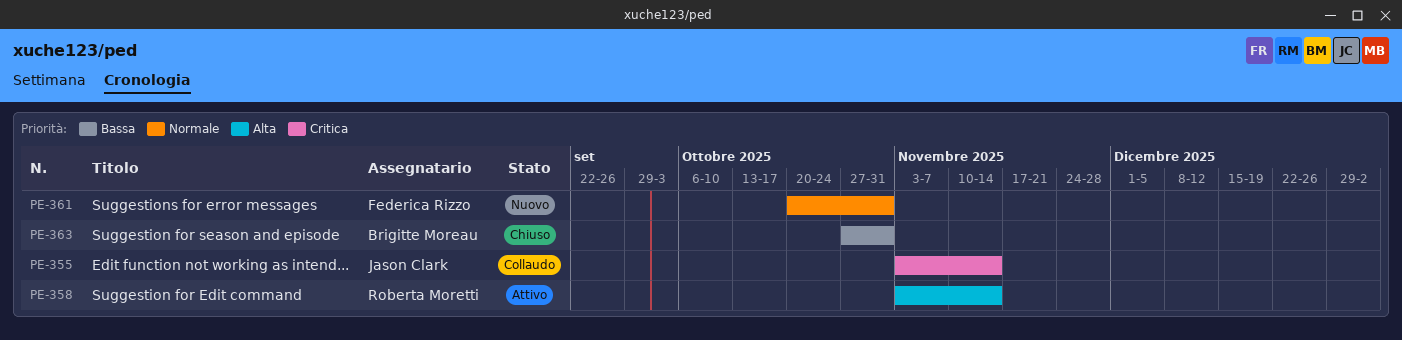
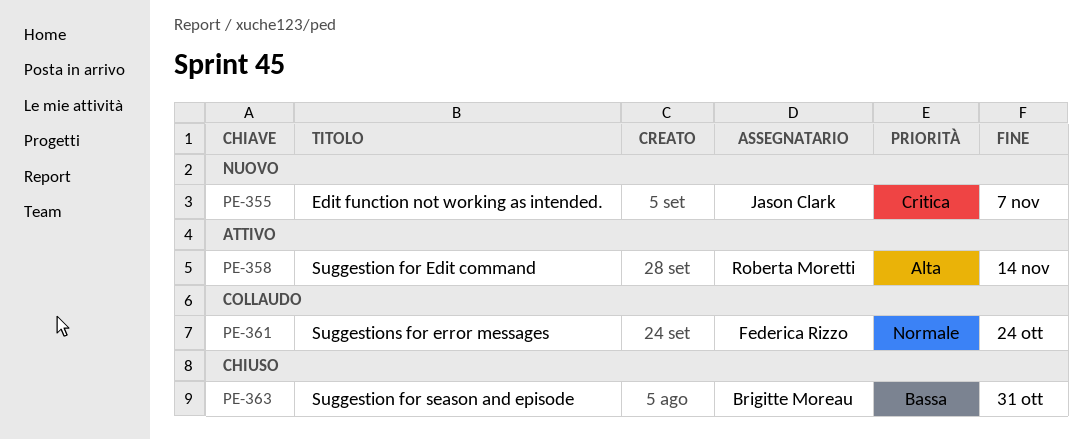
PE-355, status: Collaudo -> Nuovo
PE-355, due: Nov 14 -> Nov 7
PE-361, status: Nuovo -> Collaudo
PE-361, due: Oct 31 -> Oct 24

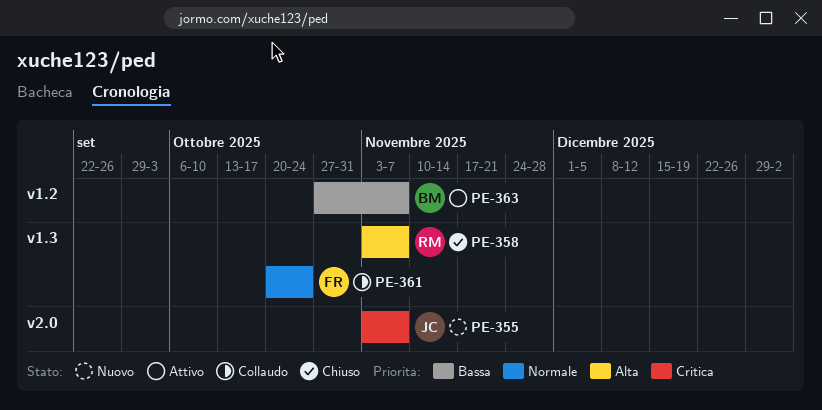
PE-358, status: Attivo -> Chiuso
PE-358, due: Nov 14 -> Nov 7
PE-363, status: Chiuso -> Attivo
PE-363, due: Oct 31 -> Nov 7

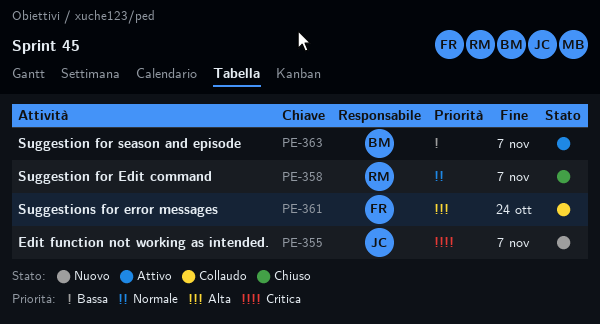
PE-358, priority: Alta -> Normale
PE-361, priority: Normale -> Alta

